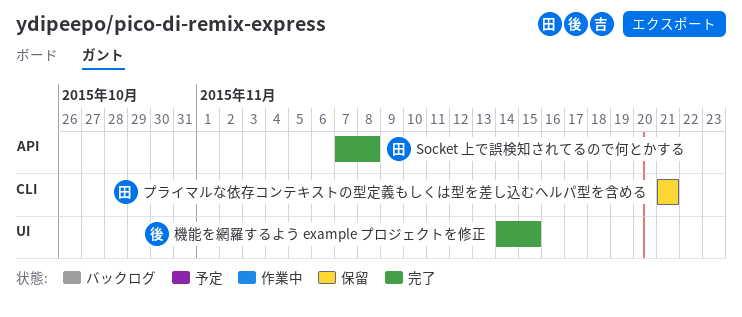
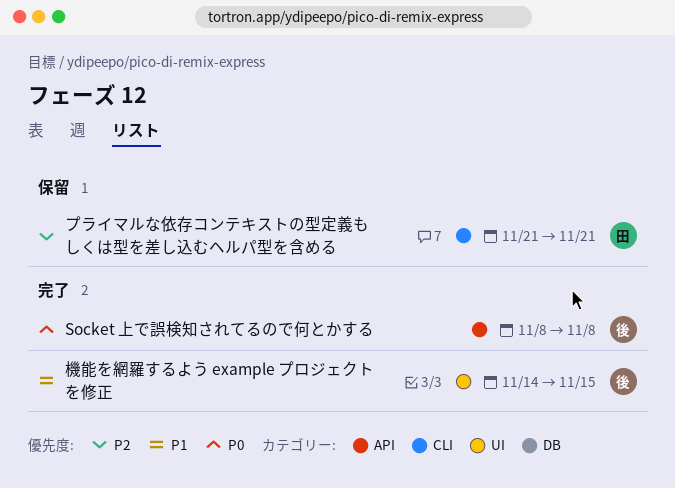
Socket 上で誤検知されてるので何とかする, owner: 田 -> 後
Socket 上で誤検知されてるので何とかする, start: Nov 7 -> Nov 8

